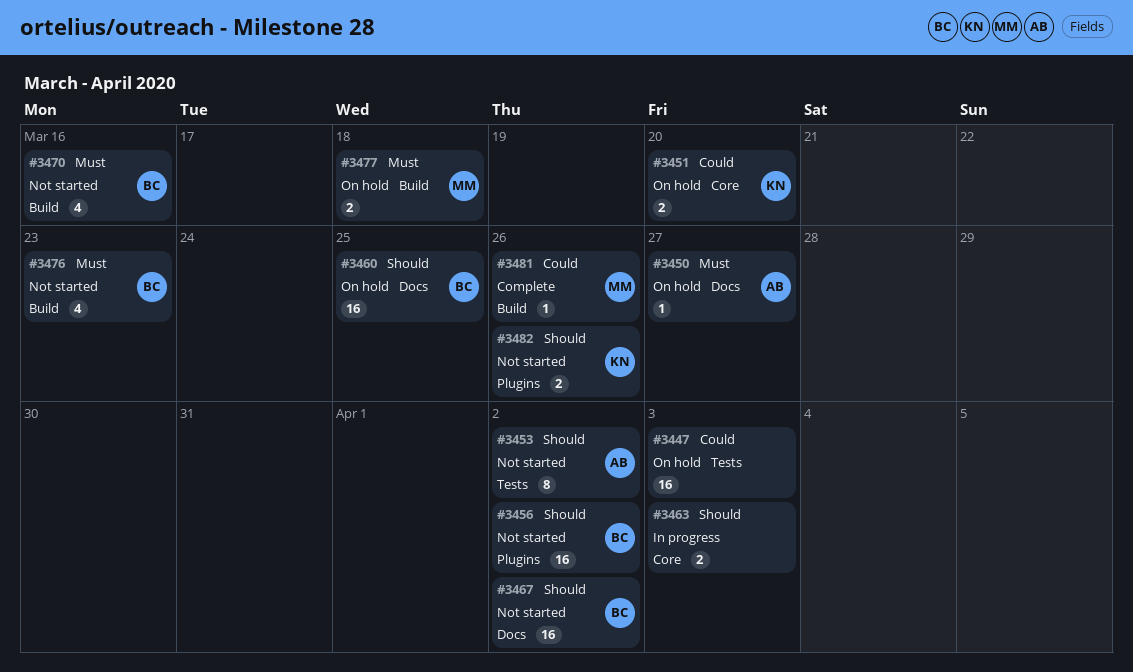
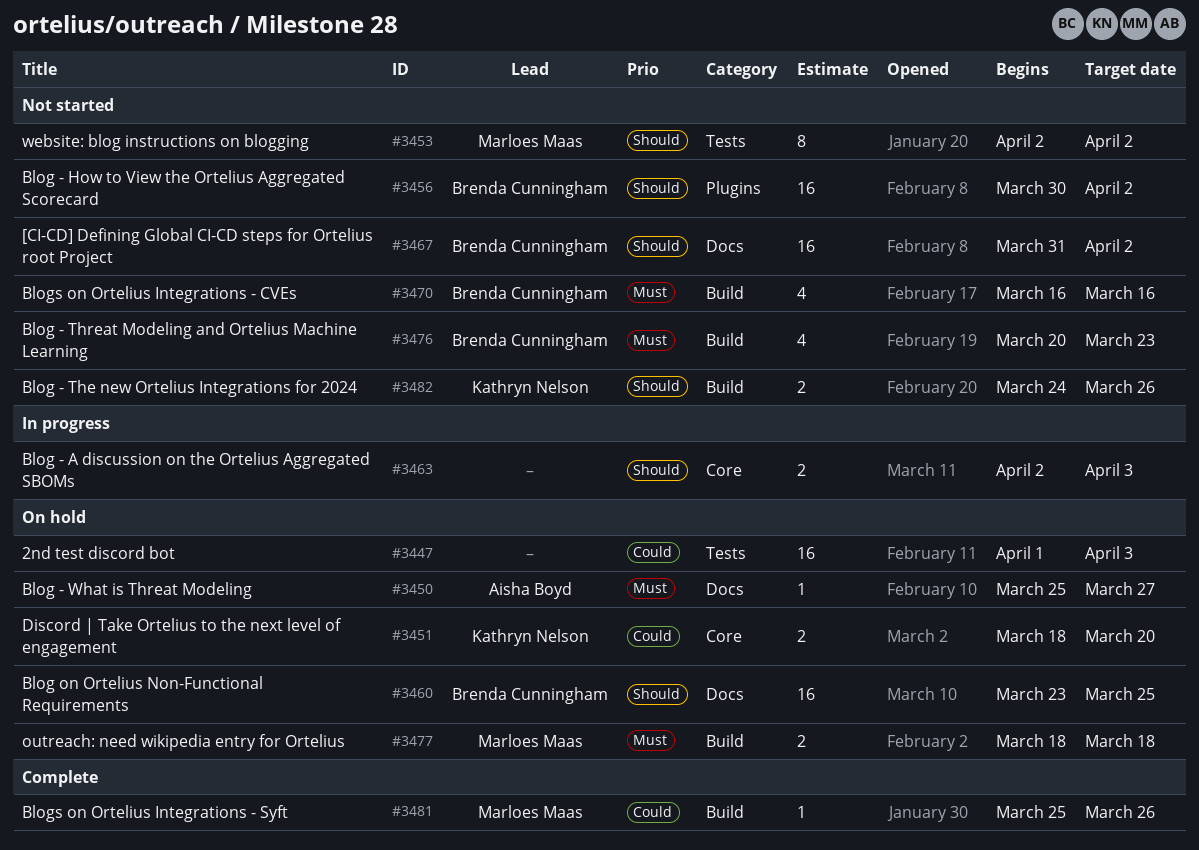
#3453, owner: Aisha Boyd -> Marloes Maas
#3482, label: Plugins -> Build

